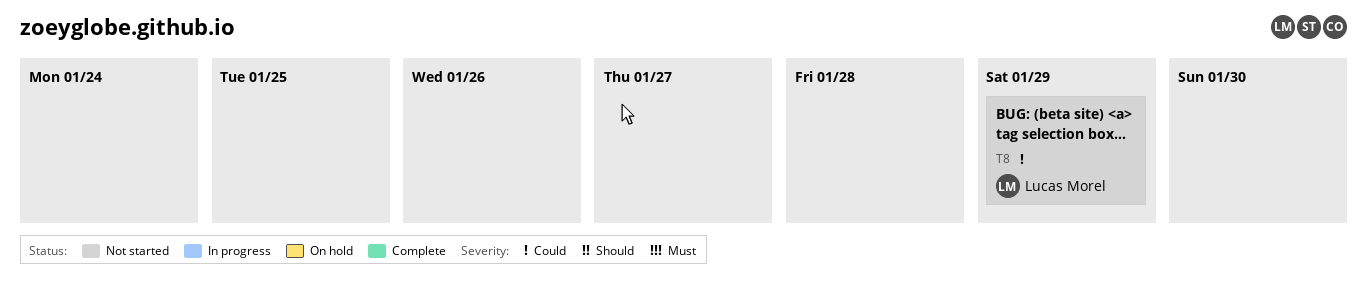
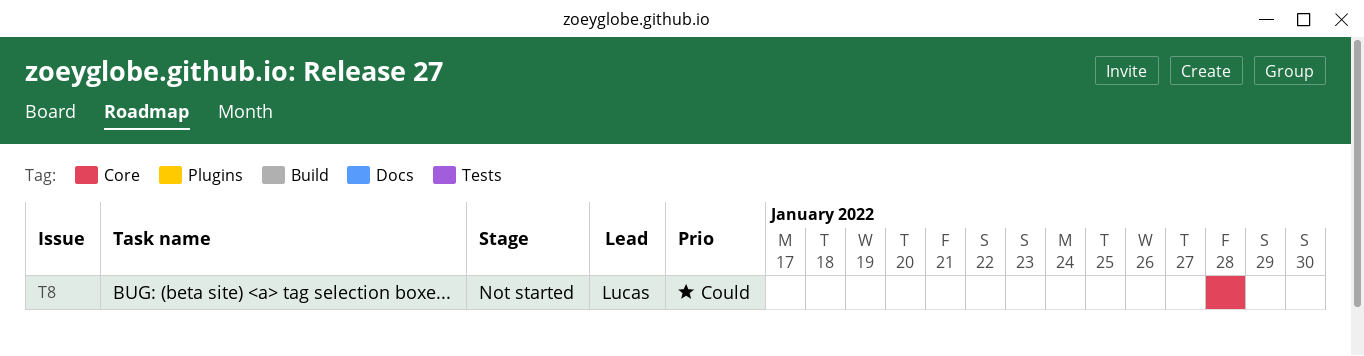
T8, due: Jan 29 -> Jan 28

